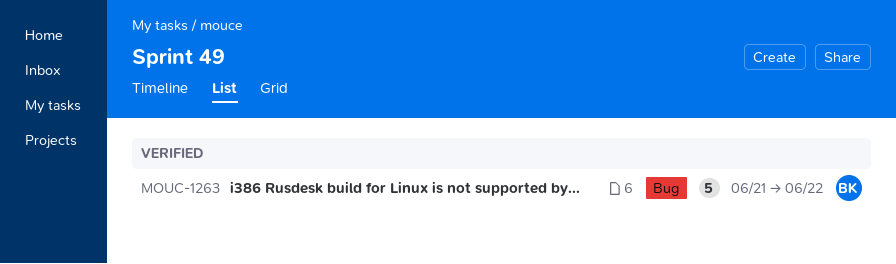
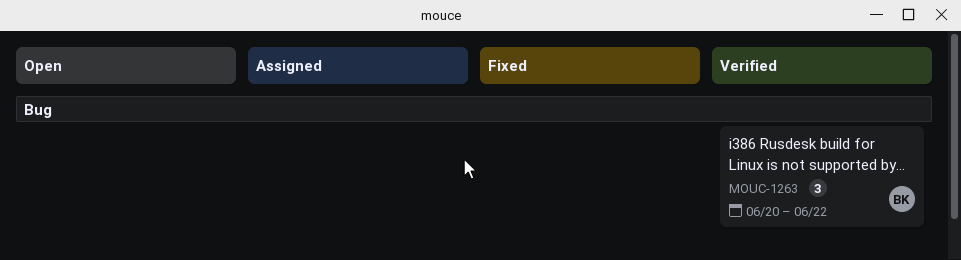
MOUC-1263, estimate: 5 -> 3
MOUC-1263, start: Jun 21 -> Jun 20

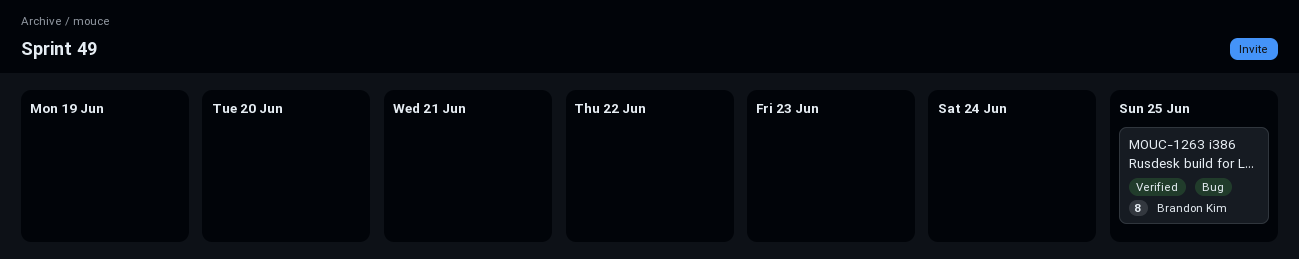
MOUC-1263, estimate: 3 -> 8
MOUC-1263, due: Jun 22 -> Jun 25

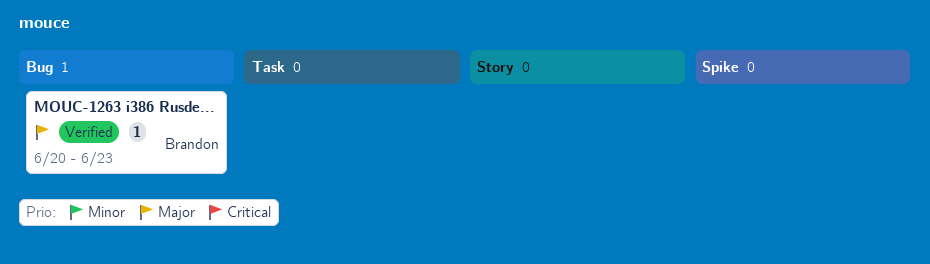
MOUC-1263, estimate: 8 -> 1
MOUC-1263, due: Jun 25 -> Jun 23

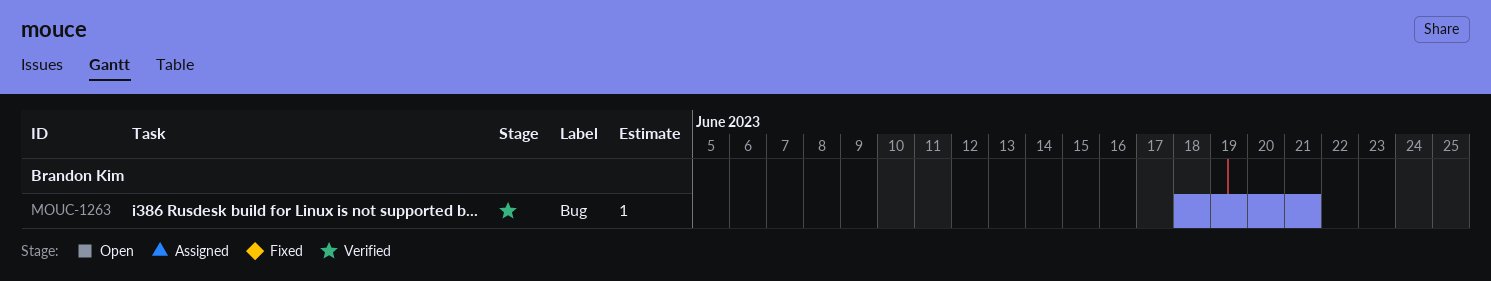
MOUC-1263, start: Jun 20 -> Jun 18
MOUC-1263, due: Jun 23 -> Jun 21

